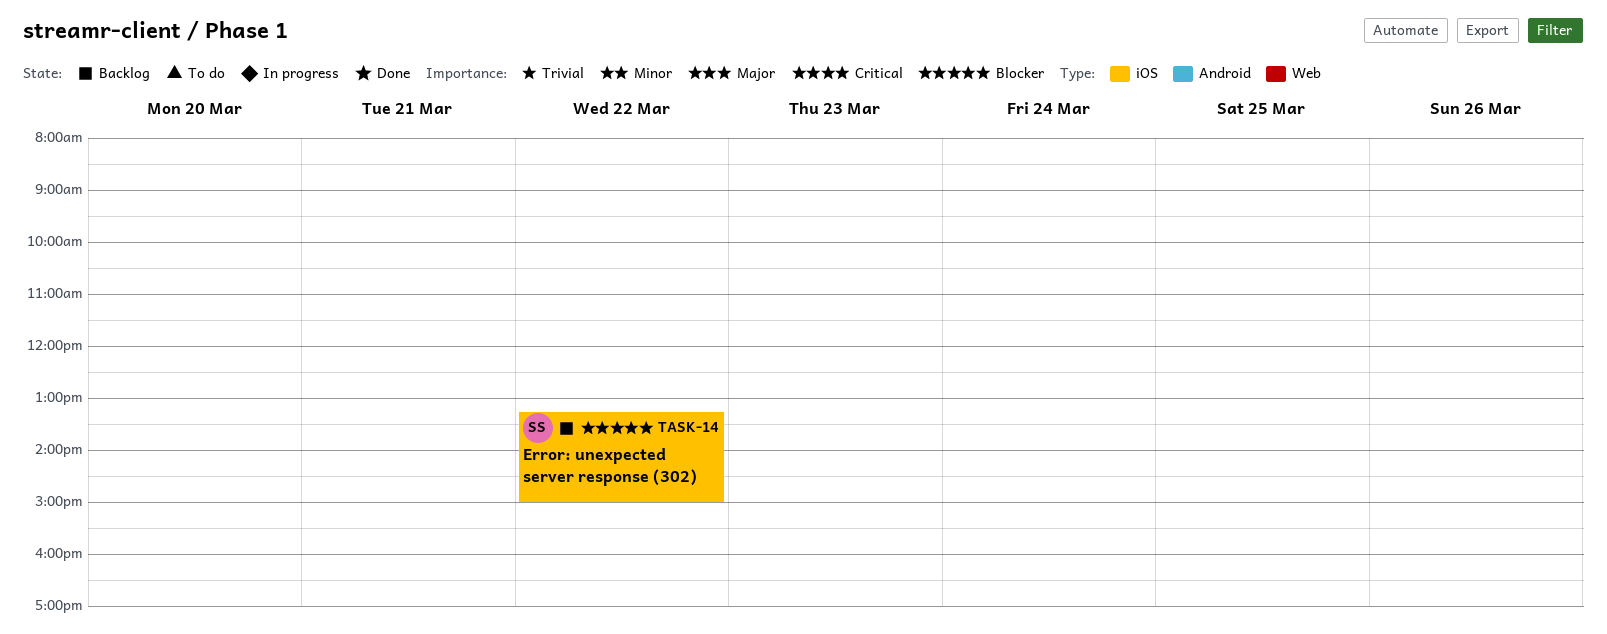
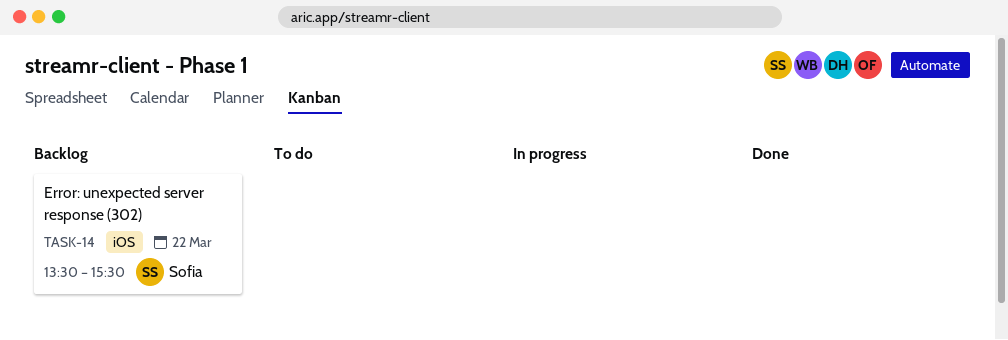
TASK-14, begins: 13:15 -> 13:30
TASK-14, ends: 15:00 -> 15:30

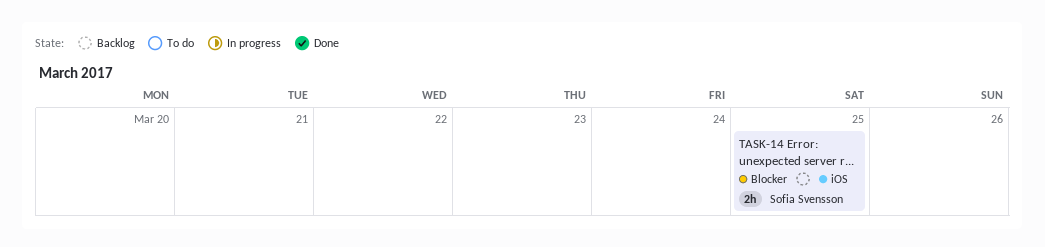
TASK-14, day: Mar 22 -> Mar 25

